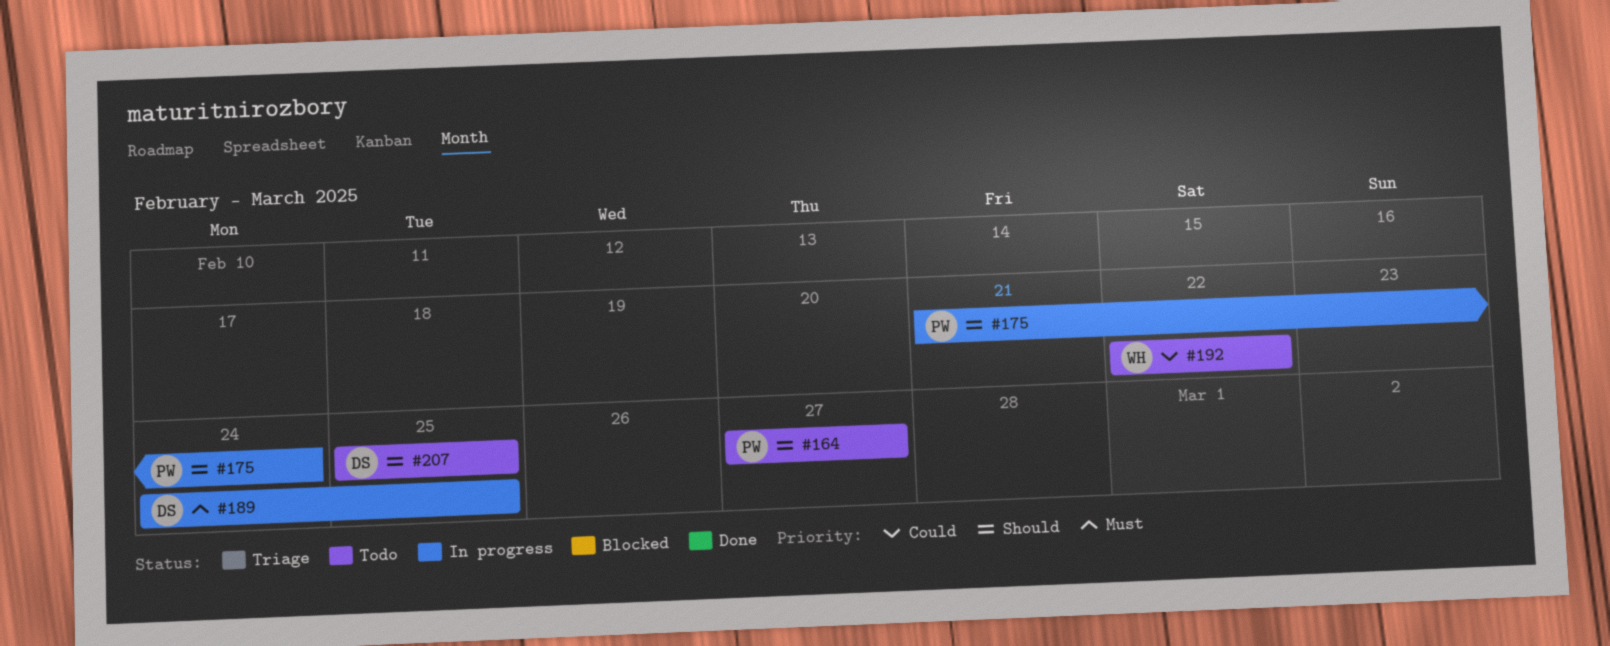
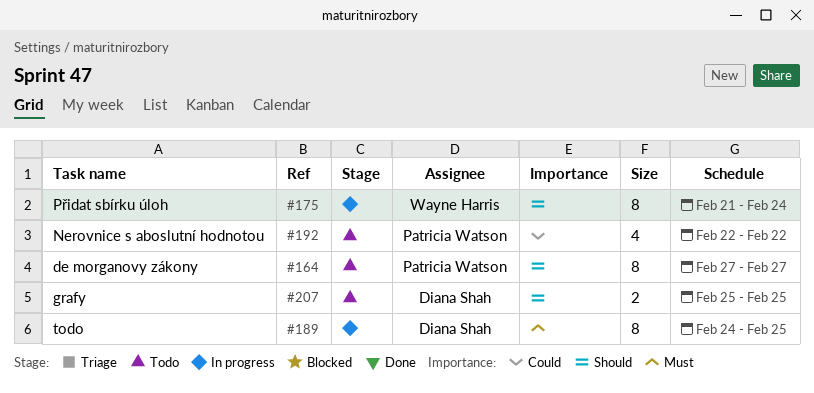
#175, owner: Patricia Watson -> Wayne Harris
#192, owner: Wayne Harris -> Patricia Watson

